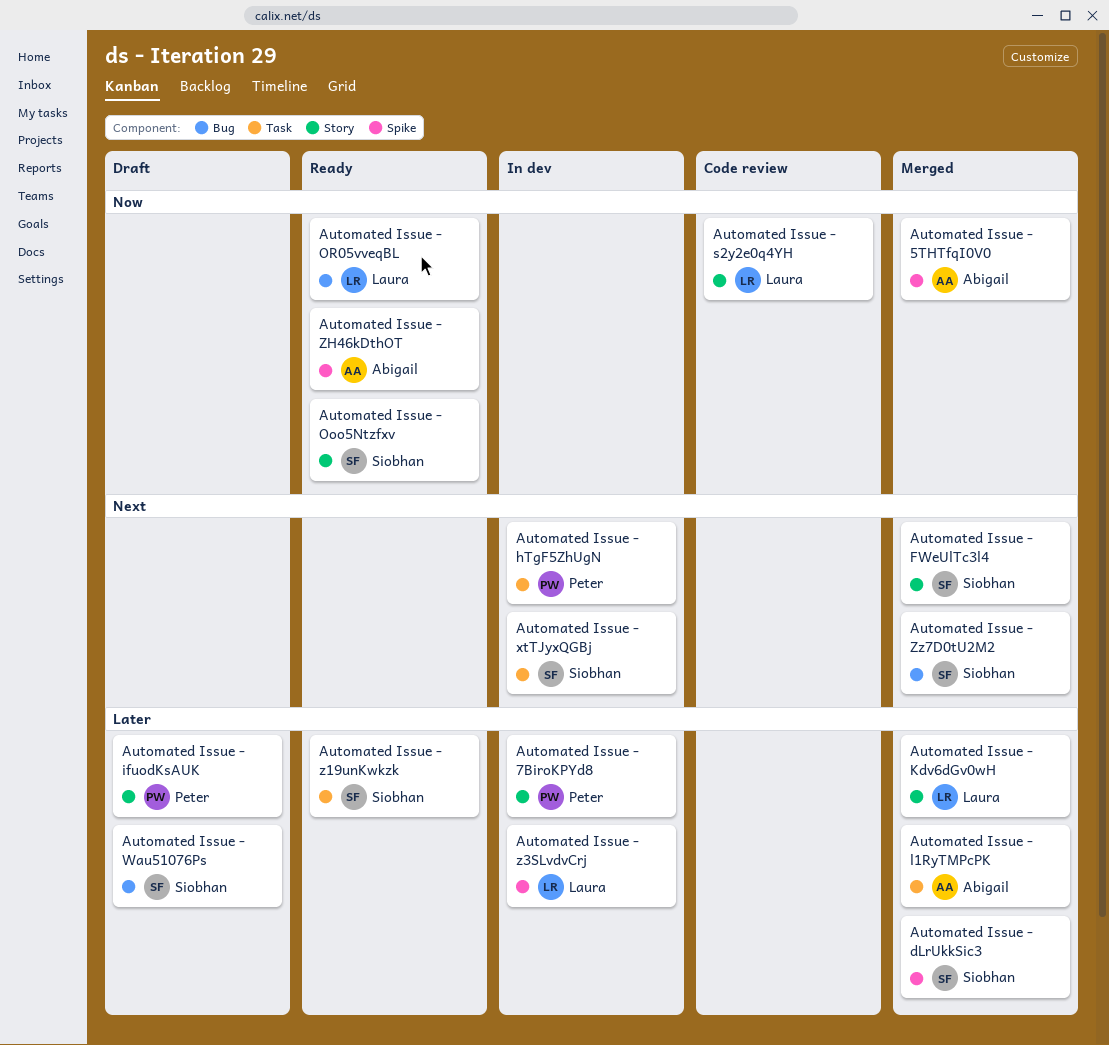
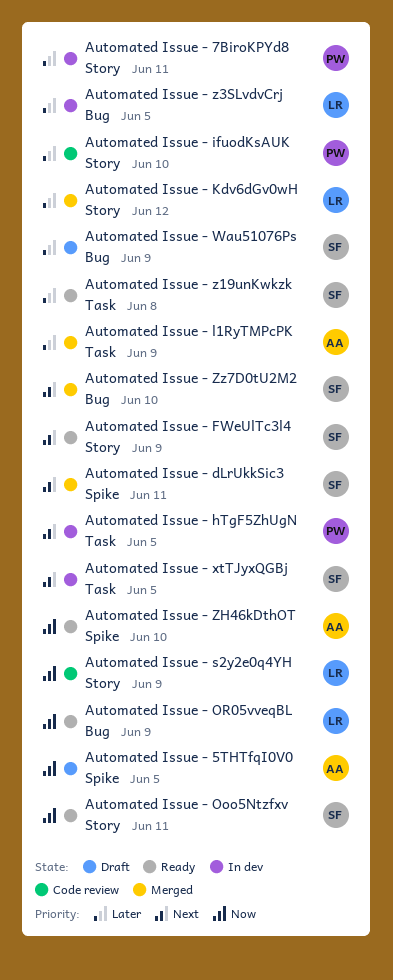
Automated Issue - 5THTfqI0V0, status: Merged -> Draft
Automated Issue - dLrUkkSic3, priority: Later -> Next
Automated Issue - FWeUlTc3l4, status: Merged -> Ready
Automated Issue - ifuodKsAUK, status: Draft -> Code review
Automated Issue - z3SLvdvCrj, label: Spike -> Bug

